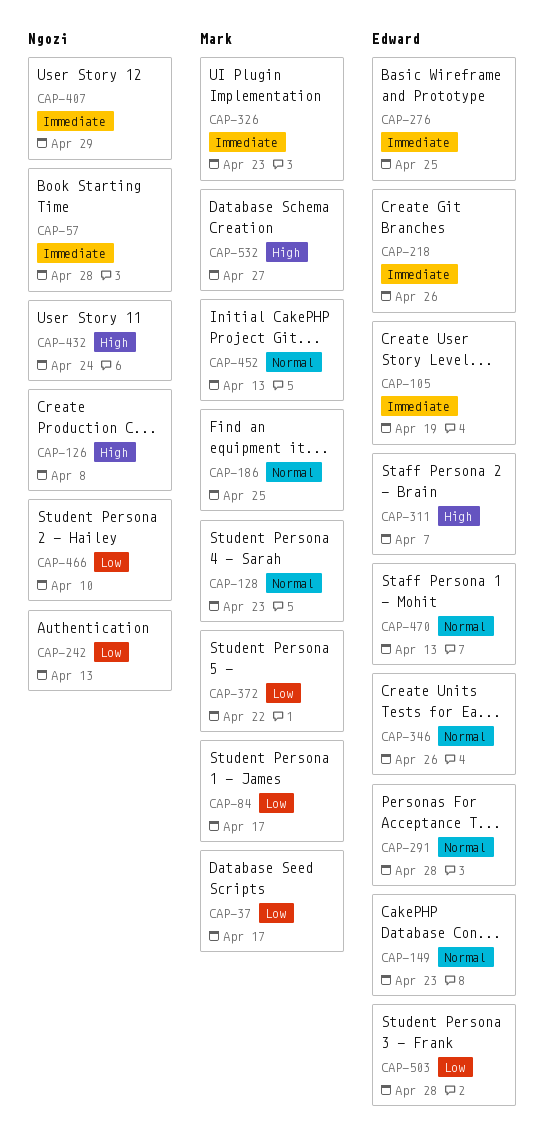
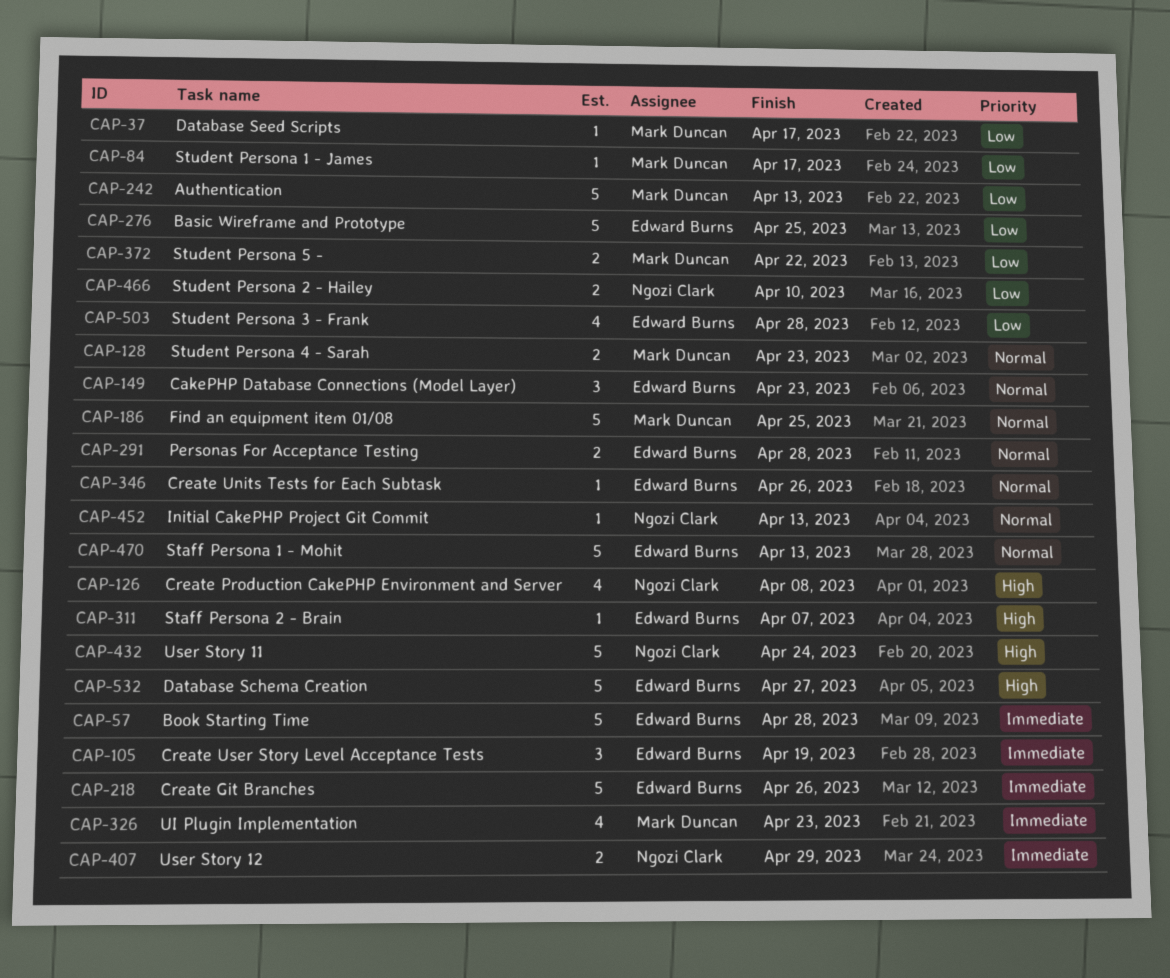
CAP-57, owner: Ngozi Clark -> Edward Burns
CAP-242, owner: Ngozi Clark -> Mark Duncan
CAP-276, priority: Immediate -> Low
CAP-452, owner: Mark Duncan -> Ngozi Clark
CAP-532, owner: Mark Duncan -> Edward Burns

